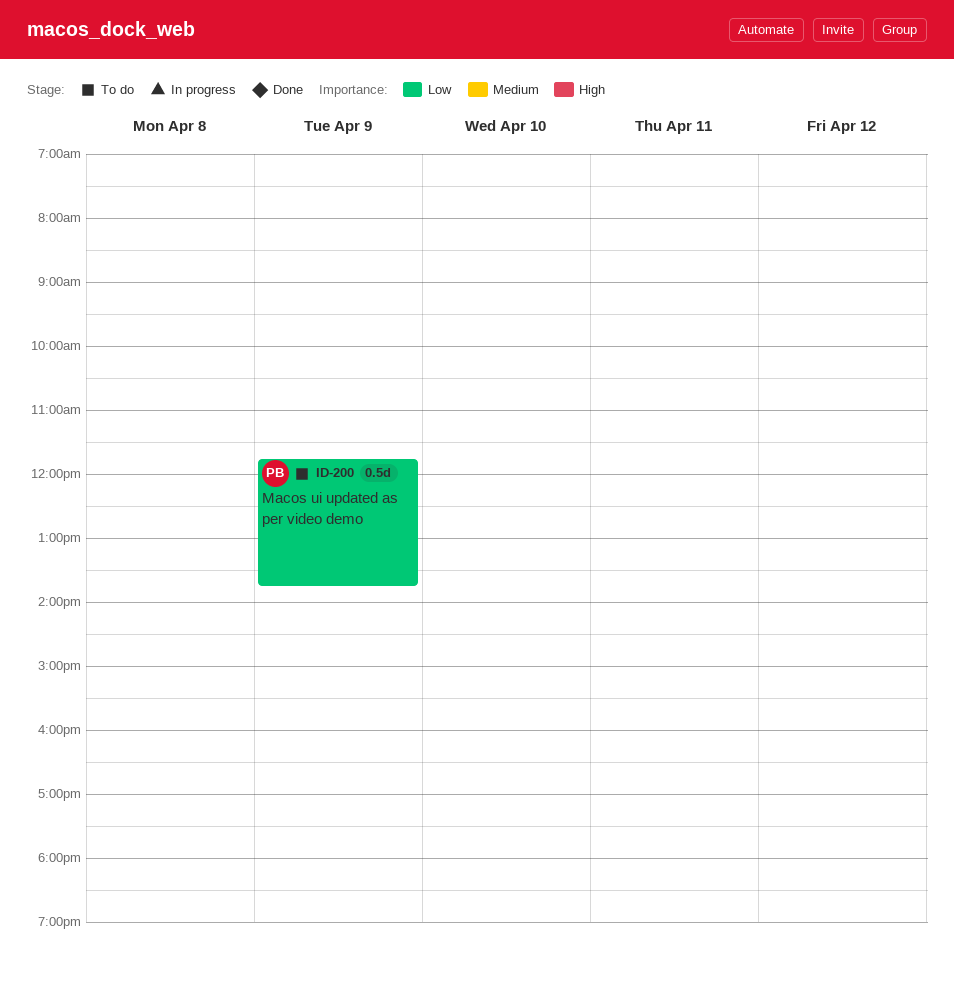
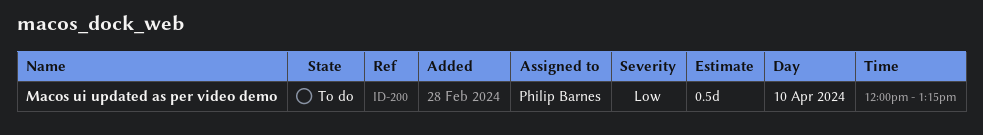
ID-200, day: Apr 9 -> Apr 10
ID-200, begins: 11:45 -> 12:00
ID-200, ends: 13:45 -> 13:15

